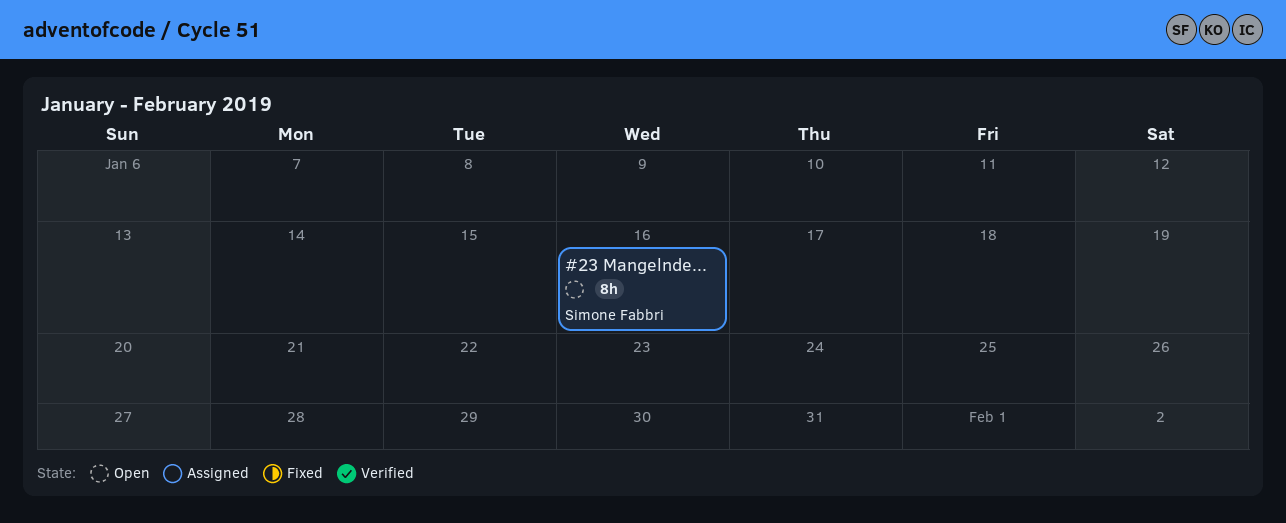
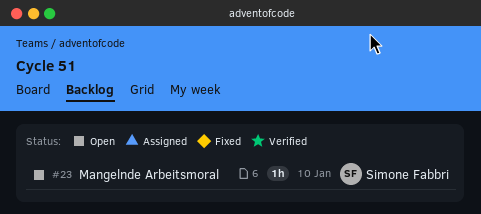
#23, estimate: 8h -> 1h
#23, due: Jan 16 -> Jan 10

